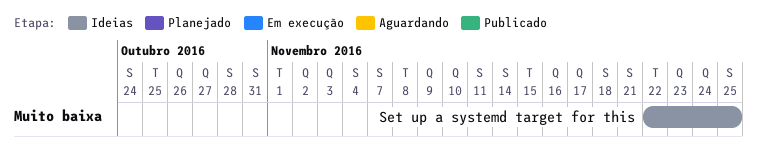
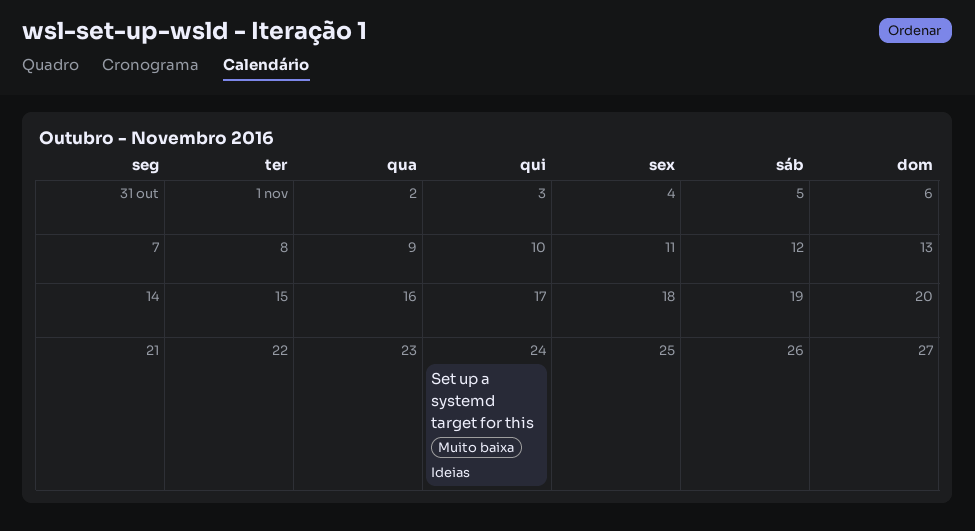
Set up a systemd target for this, due: Nov 25 -> Nov 24

